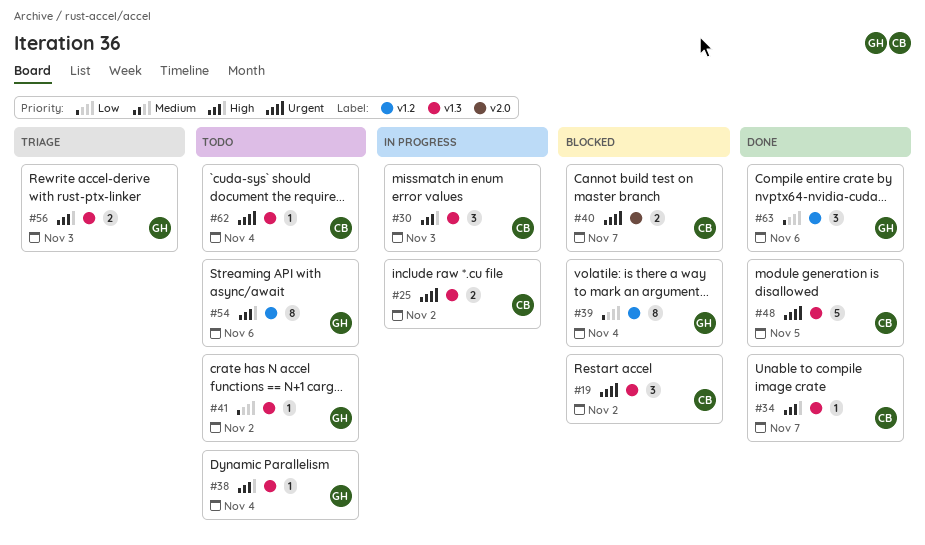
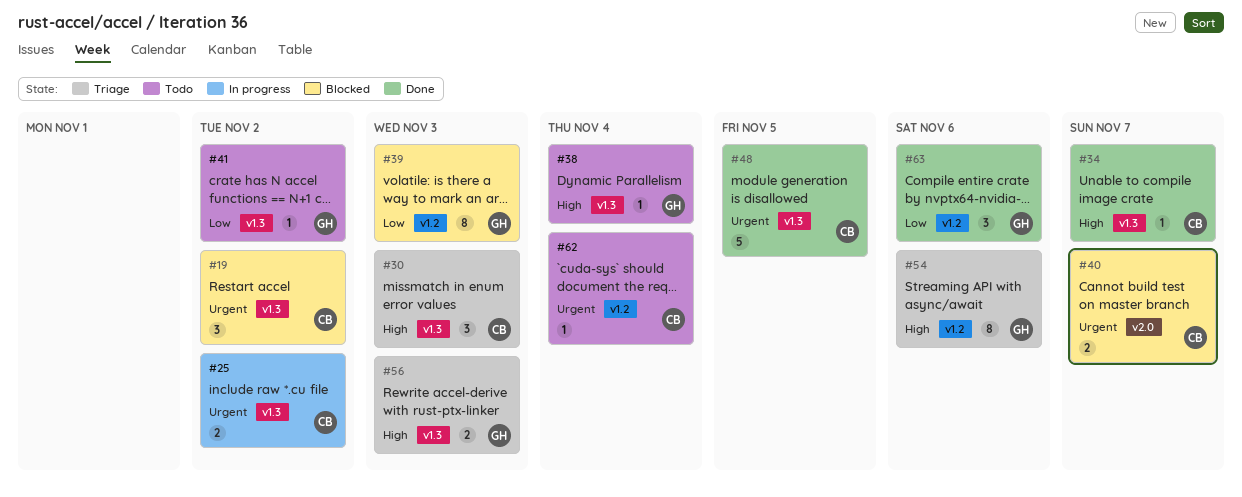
#30, status: In progress -> Triage
#39, due: Nov 4 -> Nov 3
#54, status: Todo -> Triage
#62, label: v1.3 -> v1.2

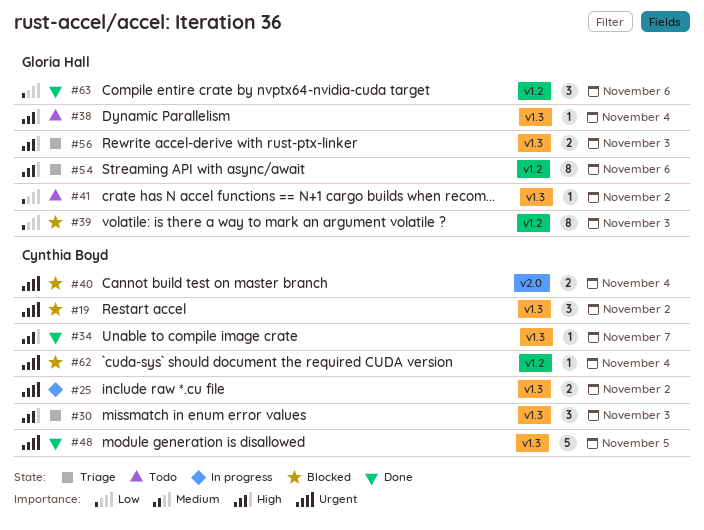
#40, due: Nov 7 -> Nov 4
#62, status: Todo -> Blocked

